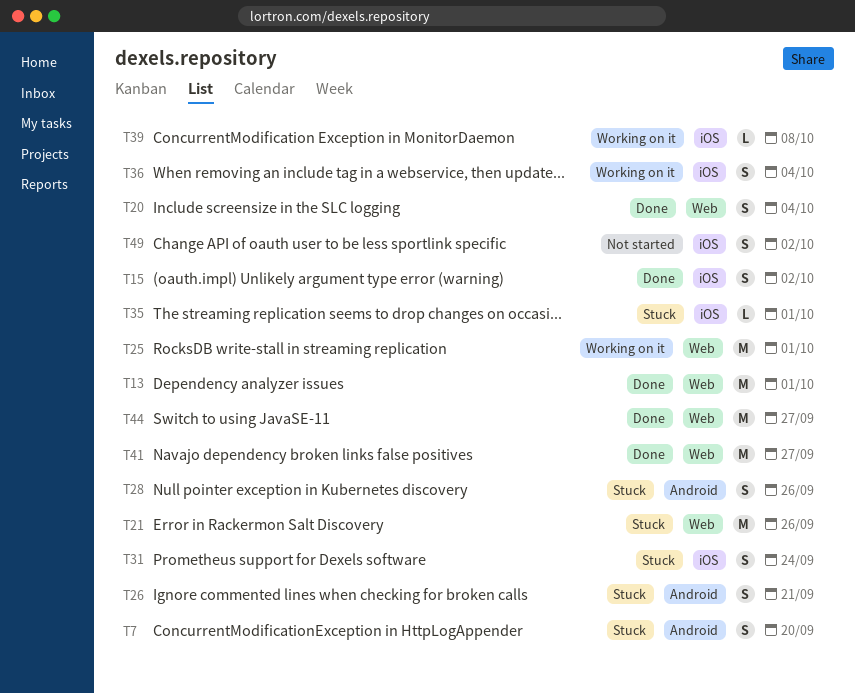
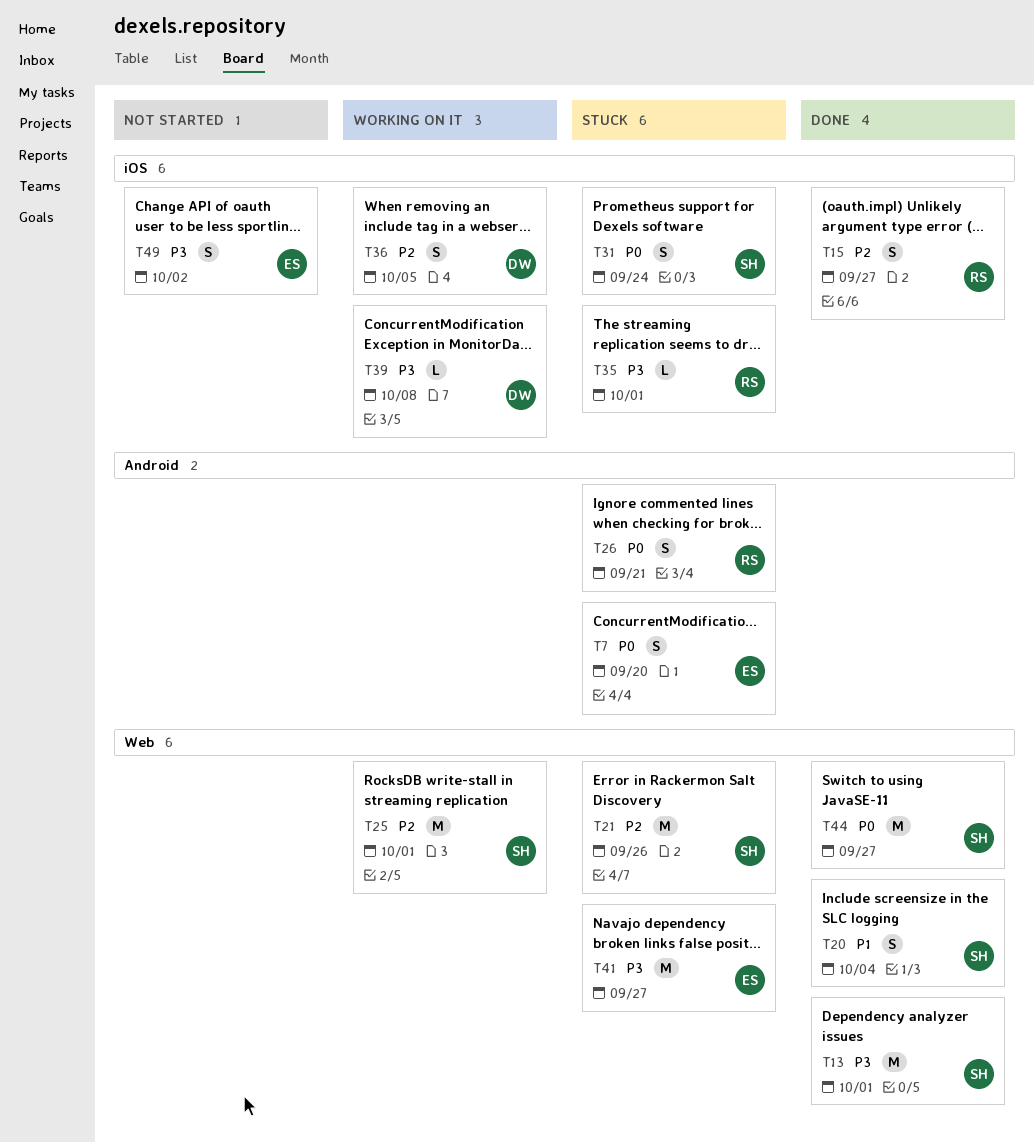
T15, due: Oct 2 -> Sep 27
T28: present -> none
T36, due: Oct 4 -> Oct 5
T41, status: Done -> Stuck

